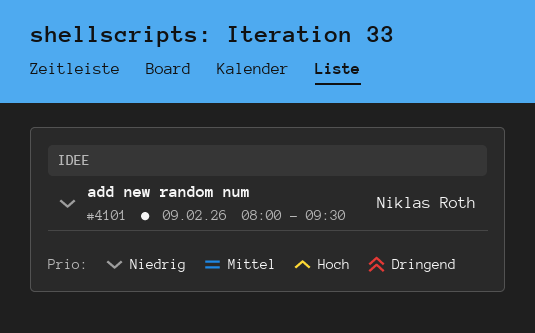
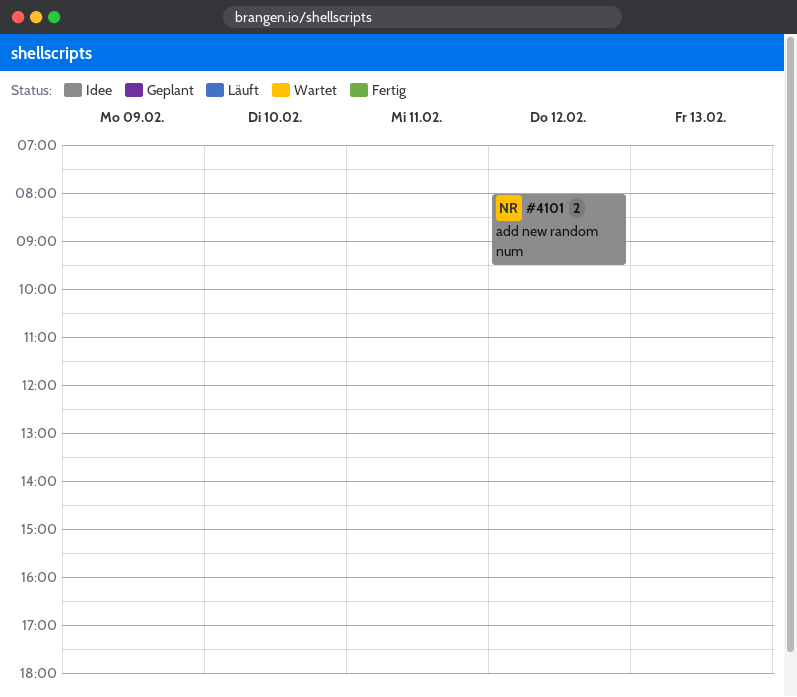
#4101, estimate: 1 -> 2
#4101, day: Feb 9 -> Feb 12

